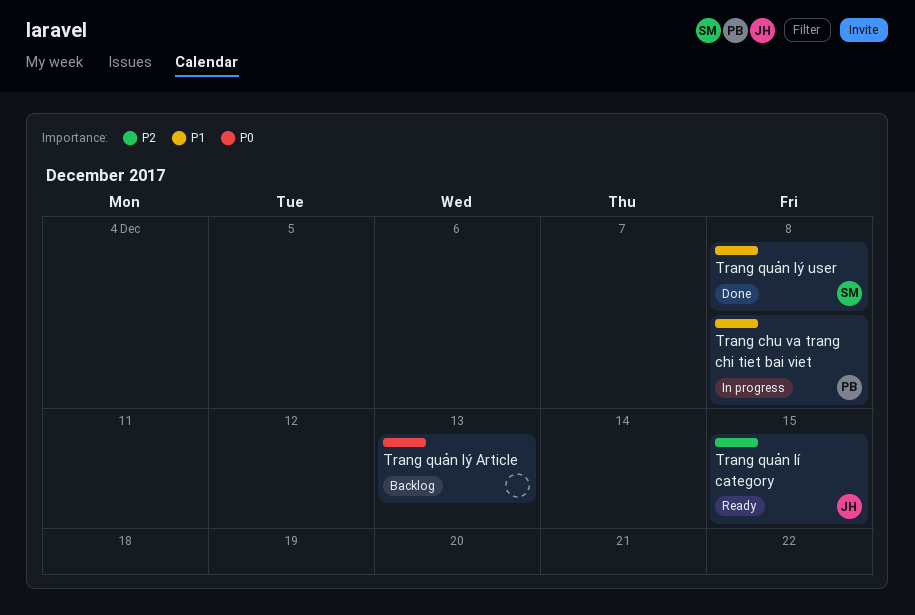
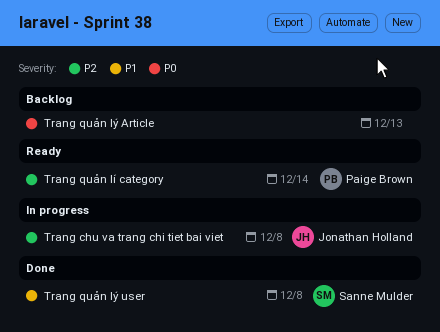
Trang chu va trang chi tiet bai viet, owner: Paige Brown -> Jonathan Holland
Trang chu va trang chi tiet bai viet, priority: P1 -> P2
Trang quản lí category, owner: Jonathan Holland -> Paige Brown
Trang quản lí category, due: Dec 15 -> Dec 14

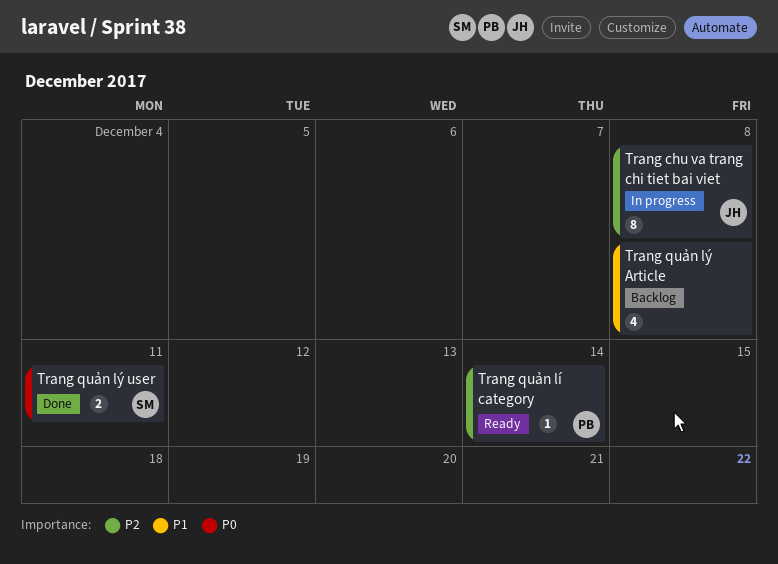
Trang quản lý Article, priority: P0 -> P1
Trang quản lý Article, due: Dec 13 -> Dec 8
Trang quản lý user, priority: P1 -> P0
Trang quản lý user, due: Dec 8 -> Dec 11

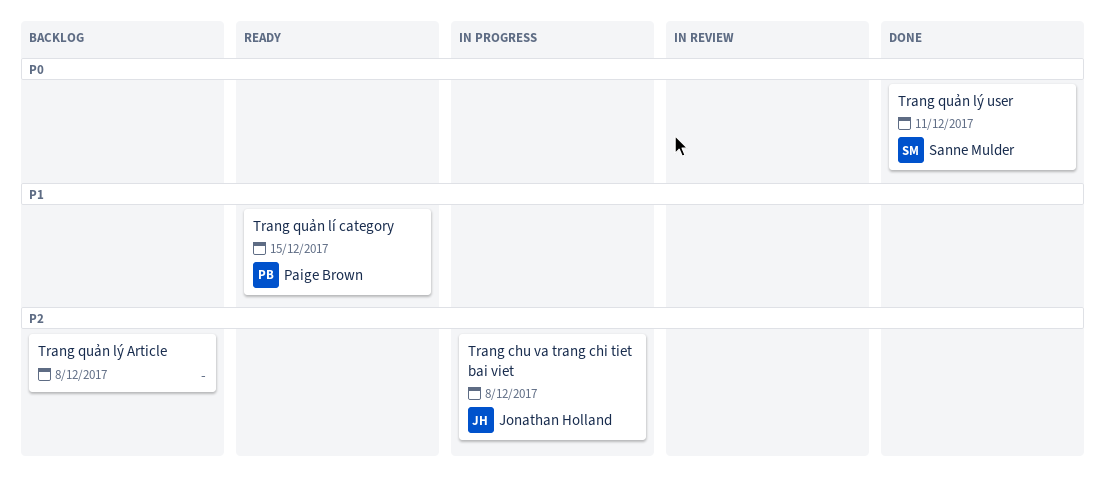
Trang quản lí category, priority: P2 -> P1
Trang quản lí category, due: Dec 14 -> Dec 15
Trang quản lý Article, priority: P1 -> P2

